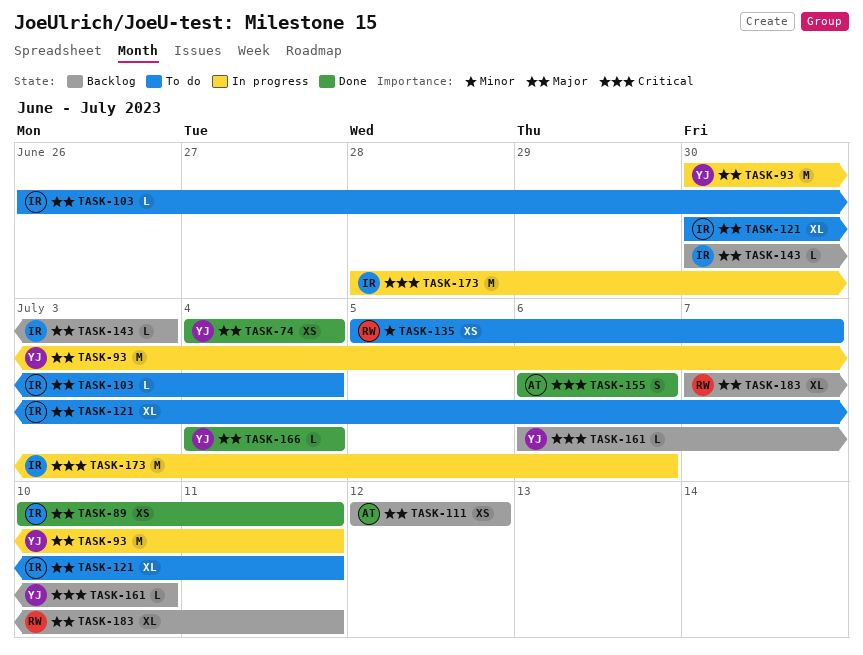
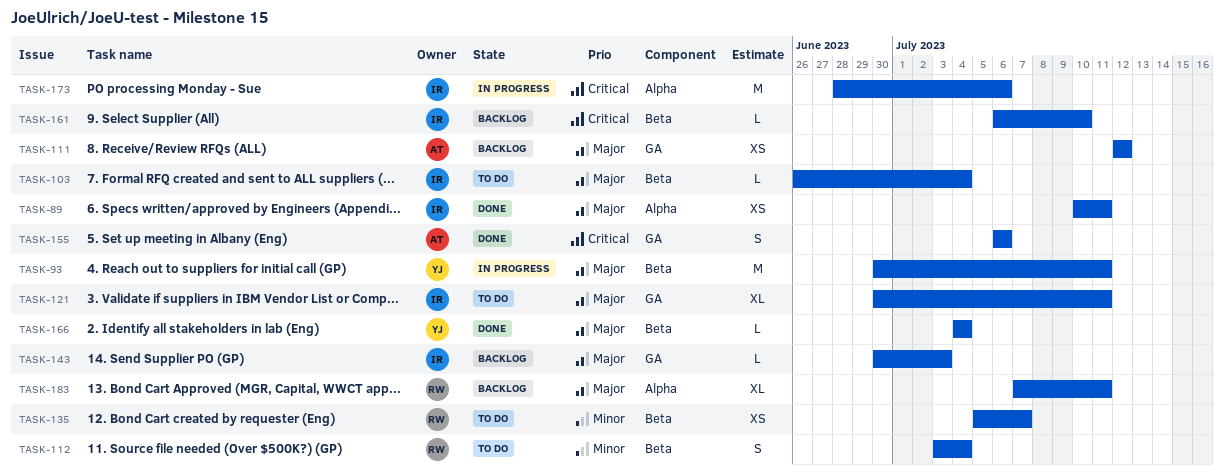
TASK-74: present -> none
TASK-112: none -> present
TASK-161, owner: YJ -> IR

